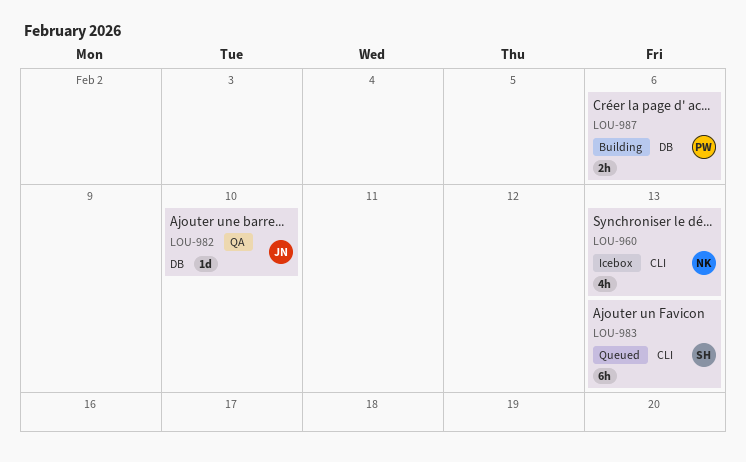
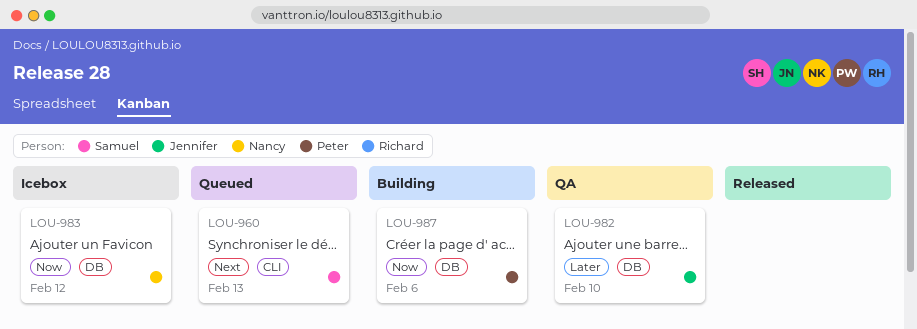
LOU-960, status: Icebox -> Queued
LOU-960, owner: Nancy -> Samuel
LOU-983, status: Queued -> Icebox
LOU-983, owner: Samuel -> Nancy
LOU-983, label: CLI -> DB
LOU-983, due: Feb 13 -> Feb 12

